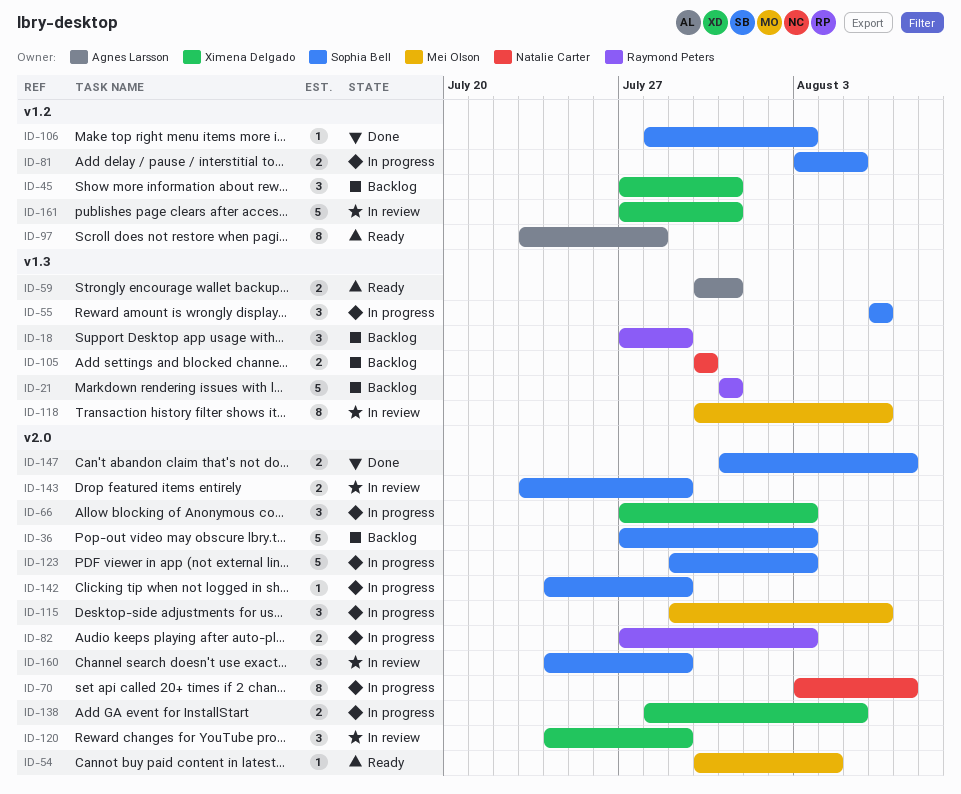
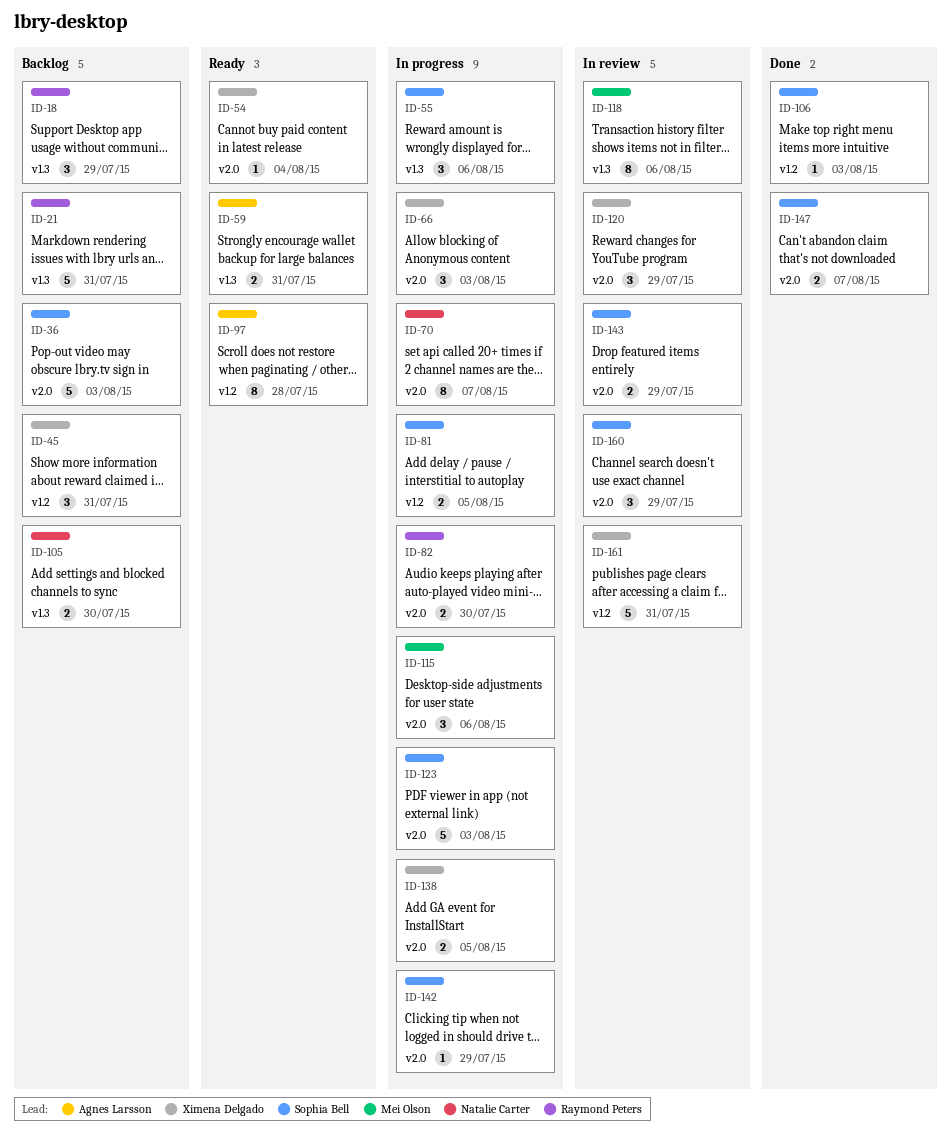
ID-54, owner: Mei Olson -> Ximena Delgado
ID-82, due: Aug 3 -> Jul 30

